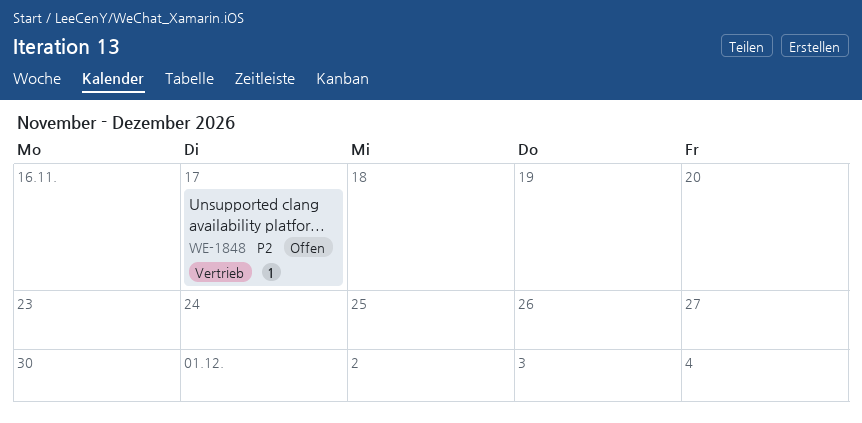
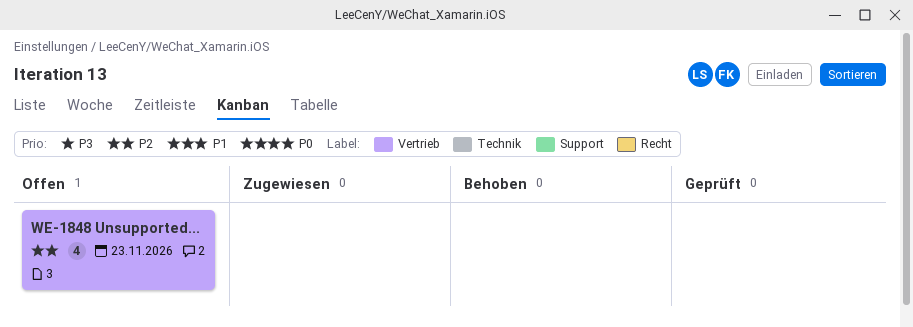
WE-1848, estimate: 1 -> 4
WE-1848, due: Nov 17 -> Nov 23

